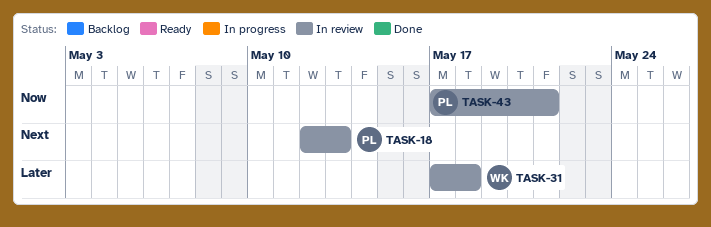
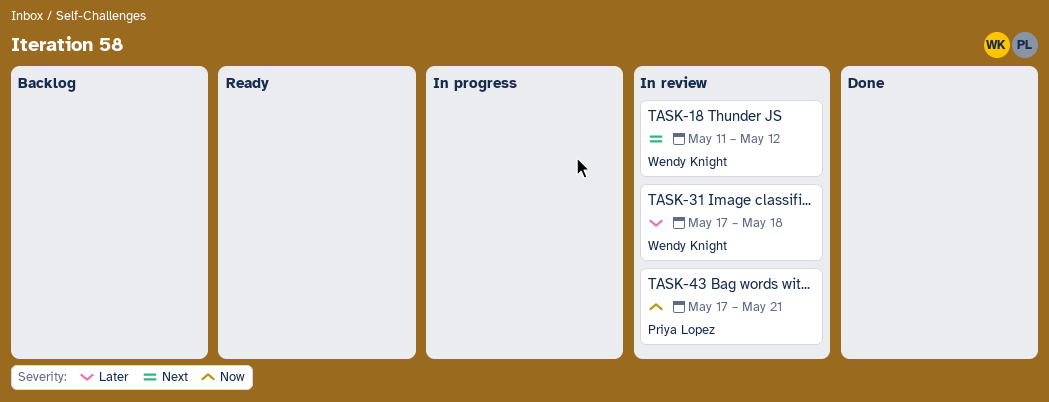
TASK-18, owner: Priya Lopez -> Wendy Knight
TASK-18, start: May 12 -> May 11
TASK-18, due: May 13 -> May 12

